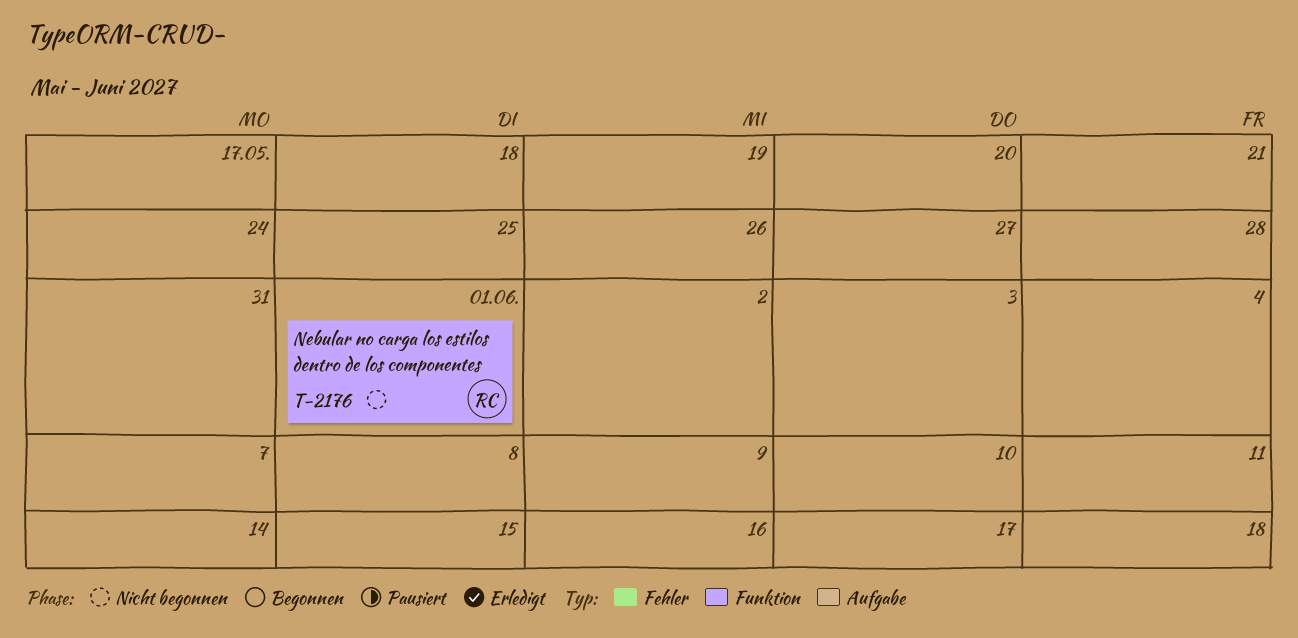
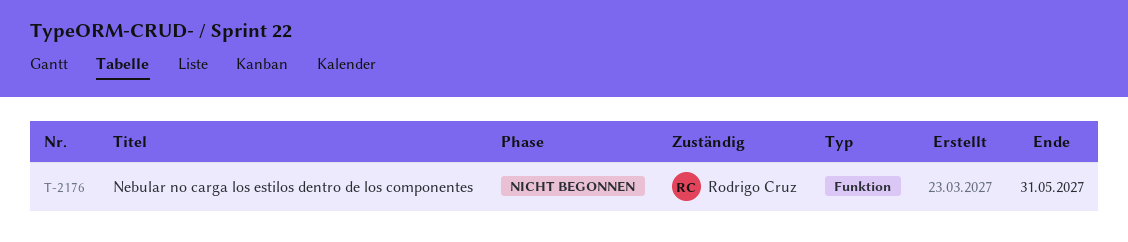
T-2176, due: Jun 1 -> May 31

